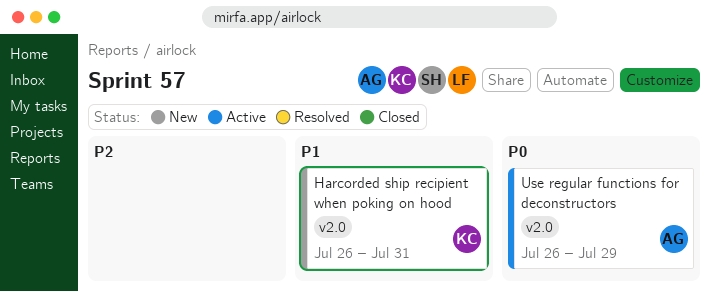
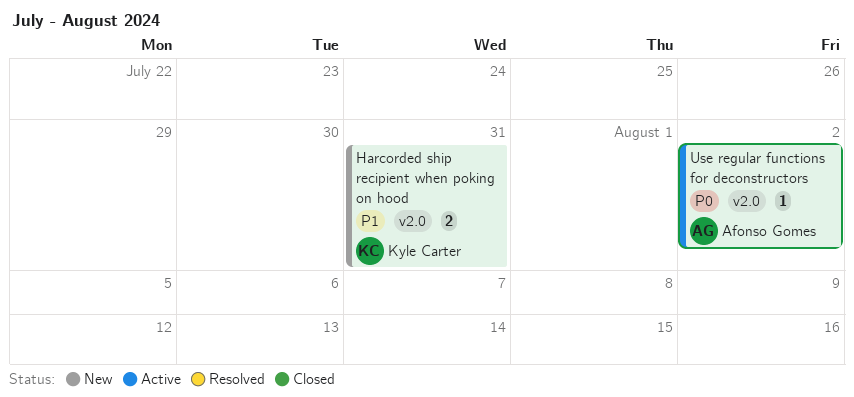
Use regular functions for deconstructors, due: Jul 29 -> Aug 2

